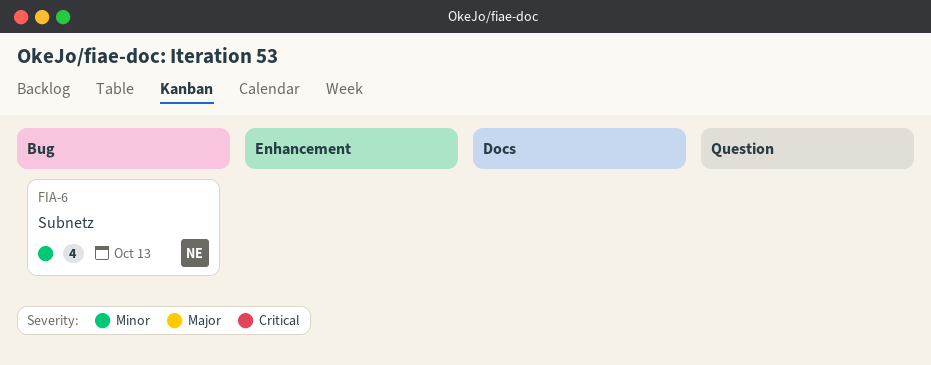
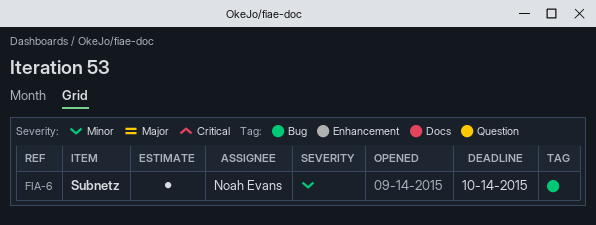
FIA-6, estimate: 4 -> 1
FIA-6, due: Oct 13 -> Oct 14

